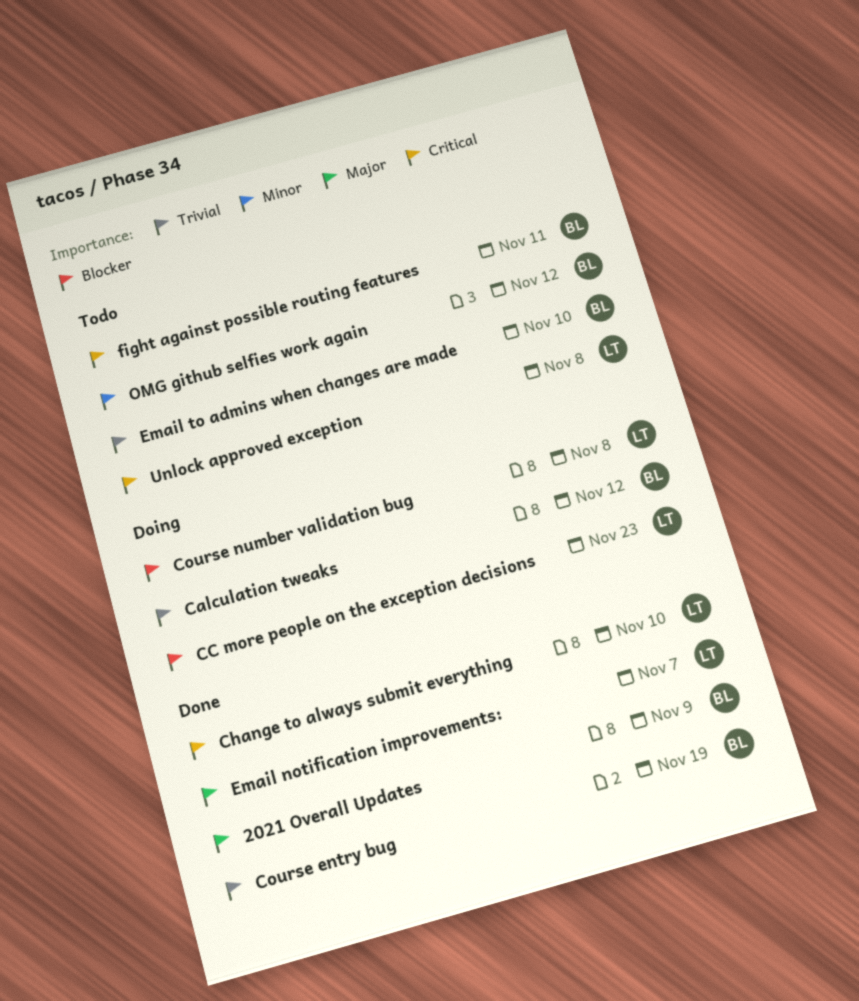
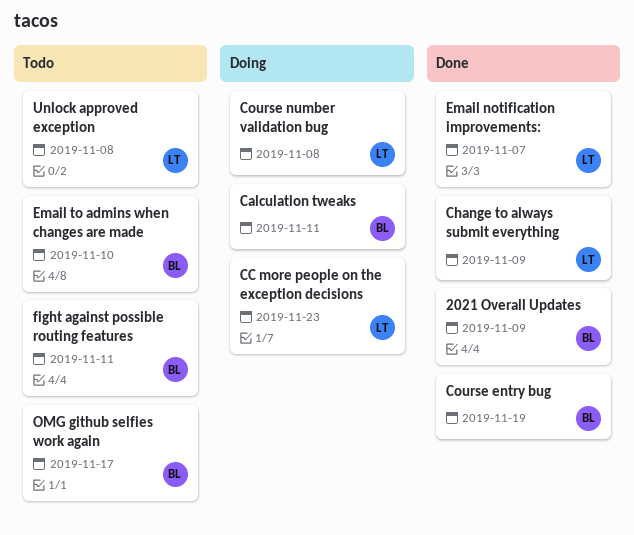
Calculation tweaks, due: Nov 12 -> Nov 11
Change to always submit everything, due: Nov 10 -> Nov 9
OMG github selfies work again, due: Nov 12 -> Nov 17

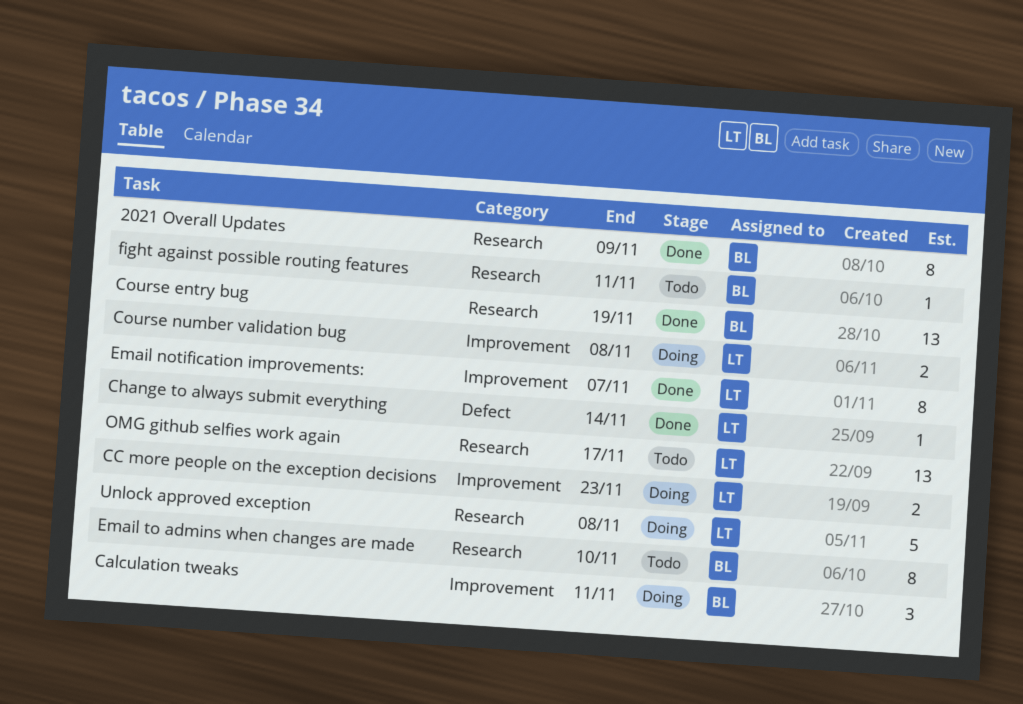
Change to always submit everything, due: Nov 9 -> Nov 14
OMG github selfies work again, owner: BL -> LT
Unlock approved exception, status: Todo -> Doing

